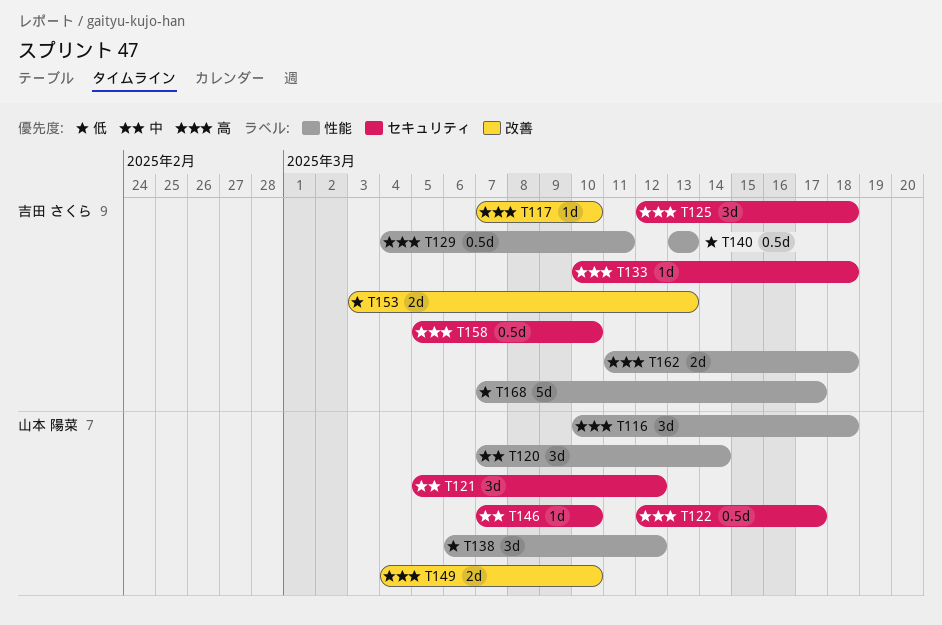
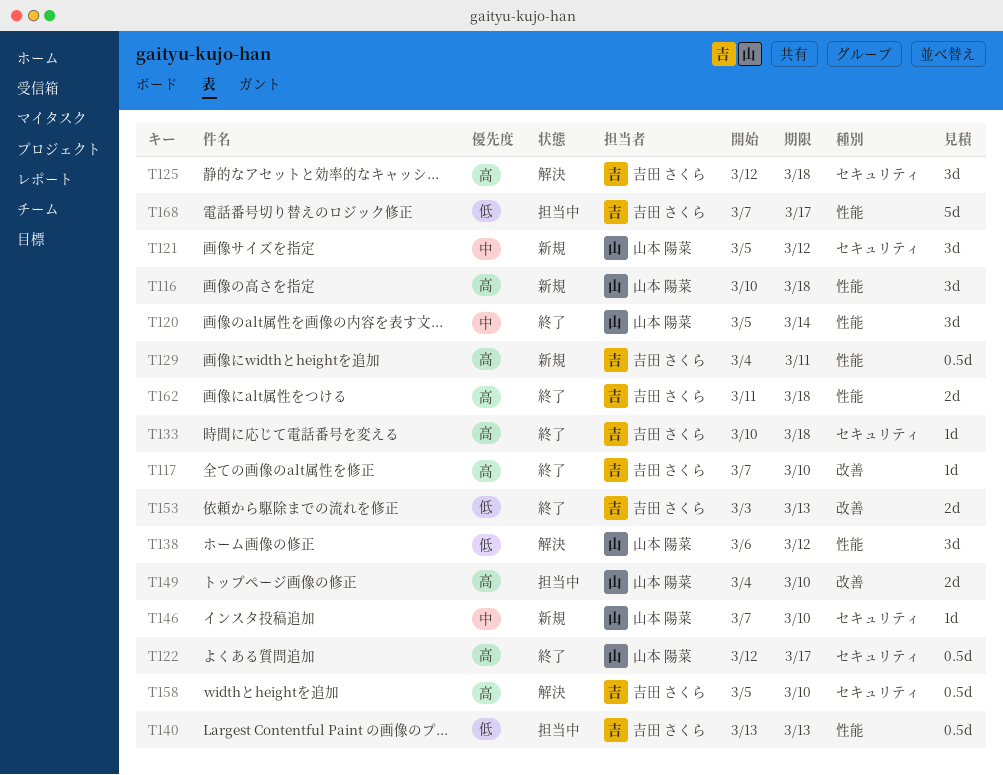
T120, start: Mar 7 -> Mar 5

